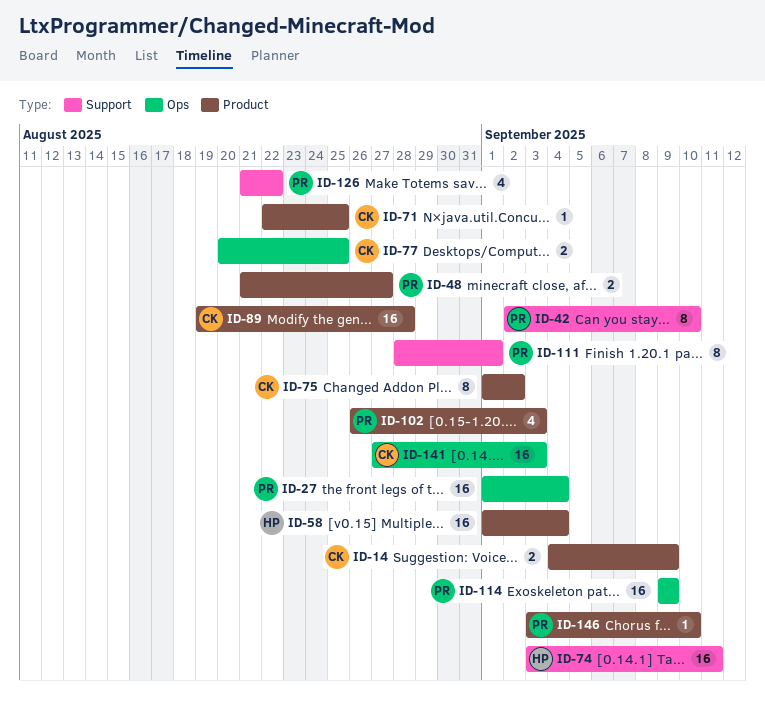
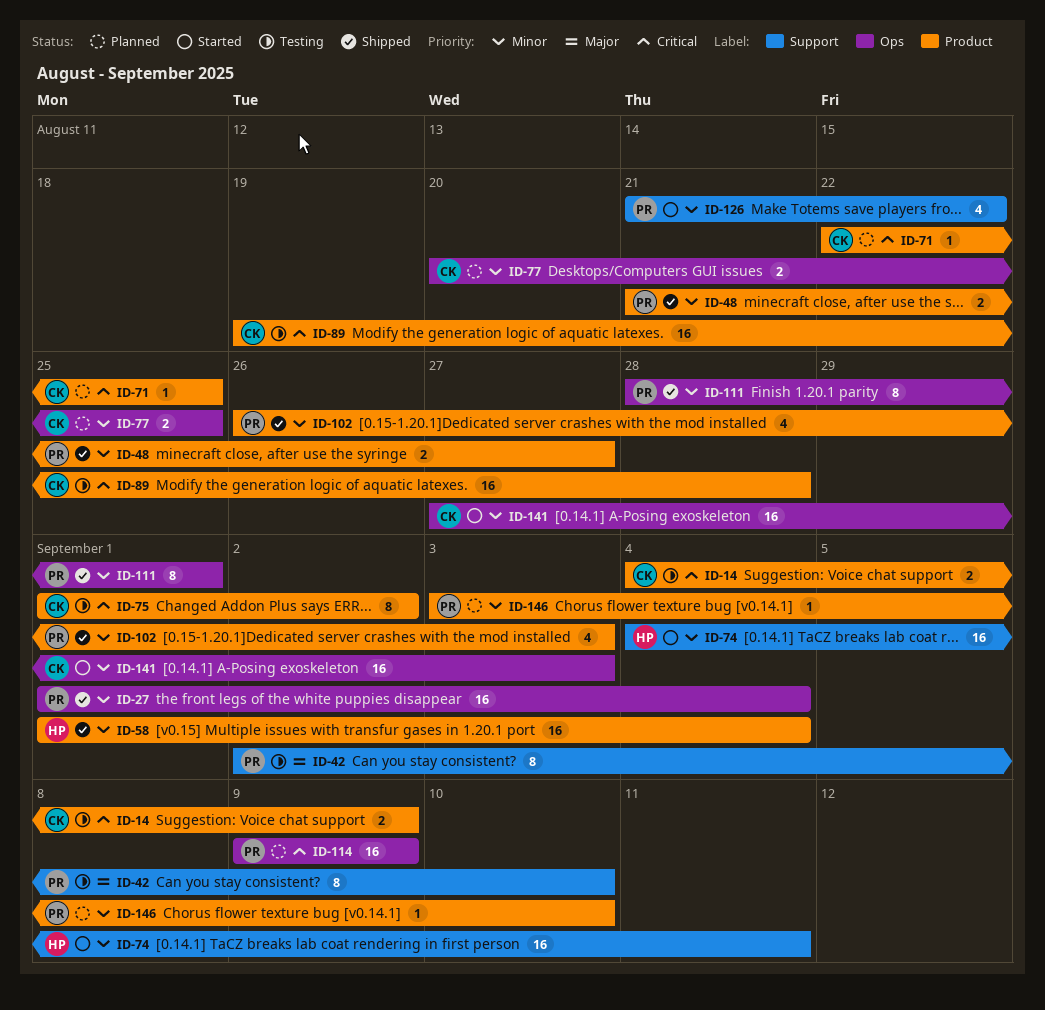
ID-74, start: Sep 3 -> Sep 4
ID-111, label: Support -> Ops

